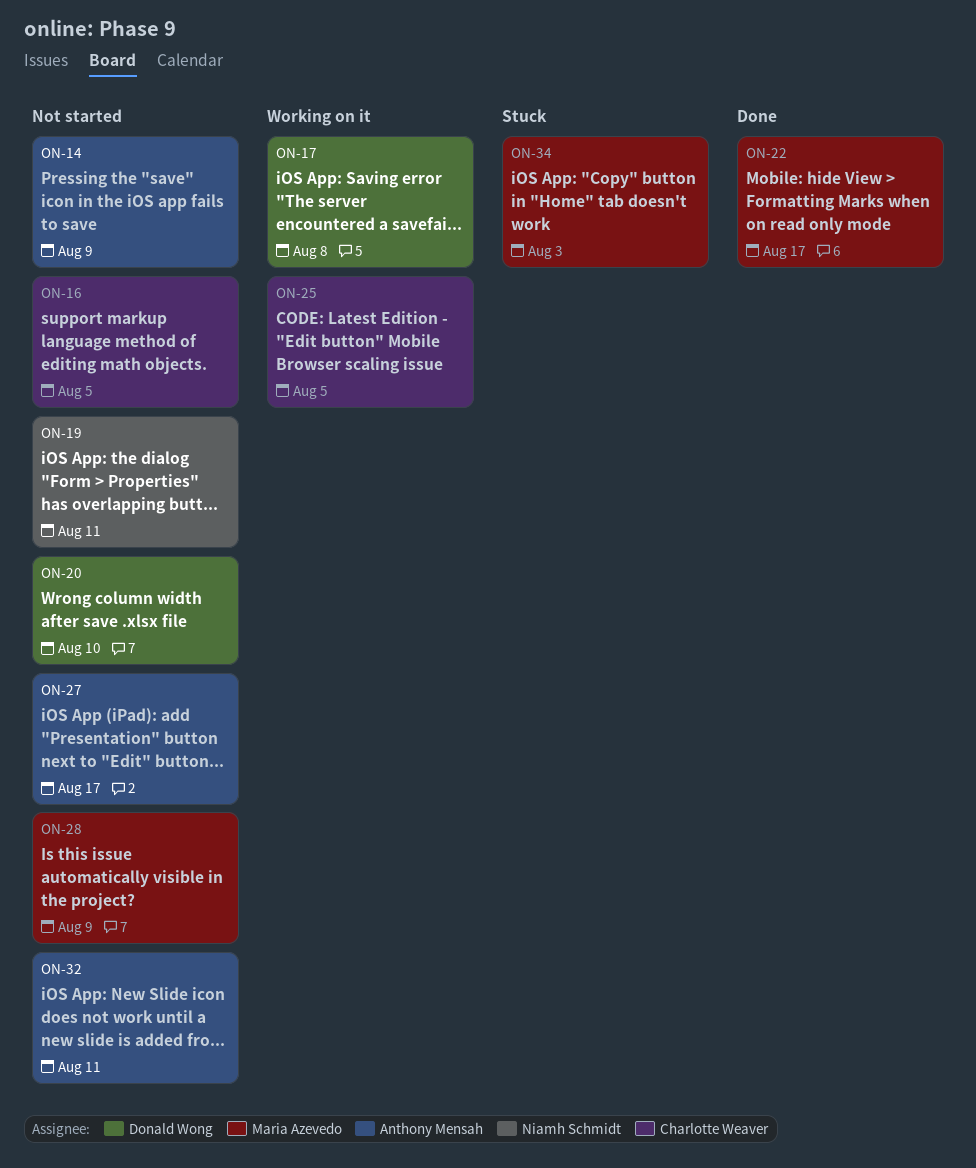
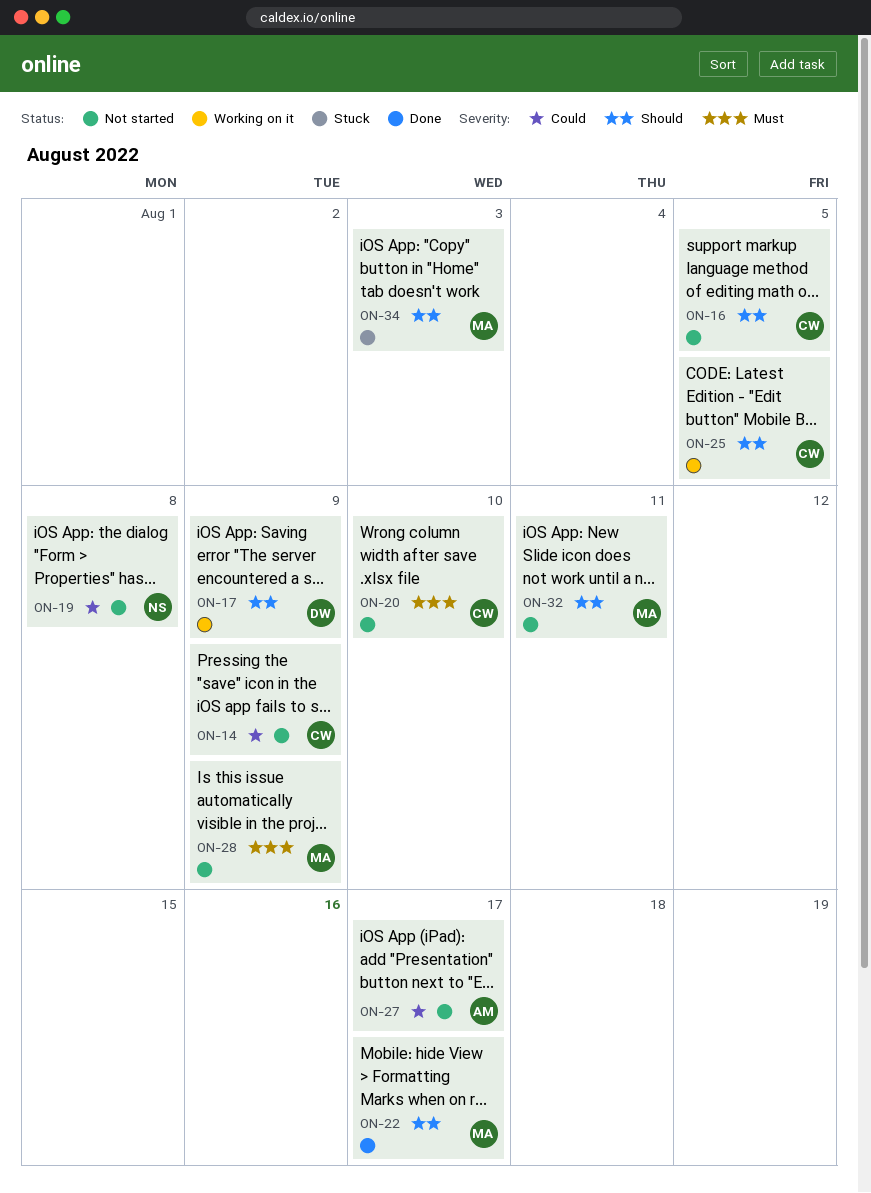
ON-14, owner: Anthony Mensah -> Charlotte Weaver
ON-17, due: Aug 8 -> Aug 9
ON-19, due: Aug 11 -> Aug 8
ON-20, owner: Donald Wong -> Charlotte Weaver
ON-32, owner: Anthony Mensah -> Maria Azevedo

